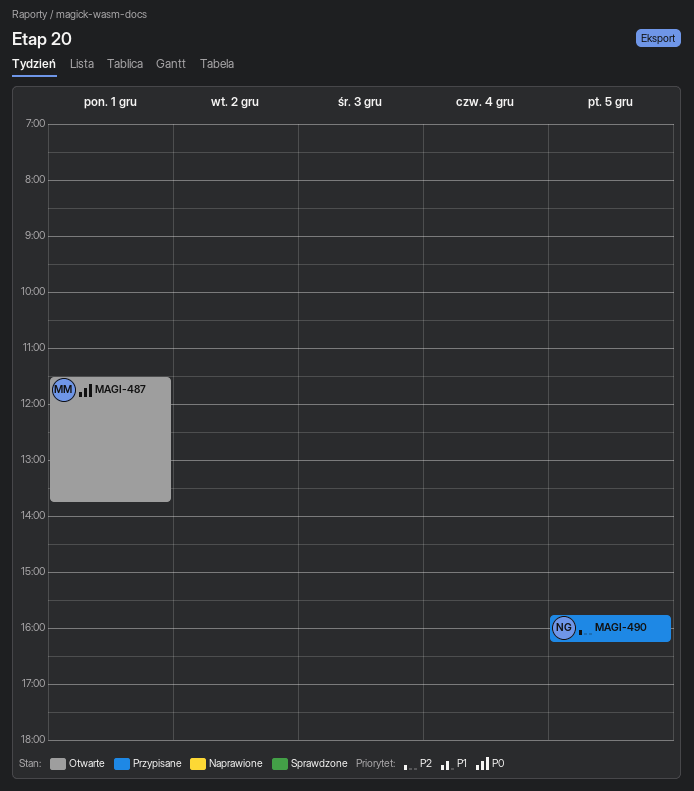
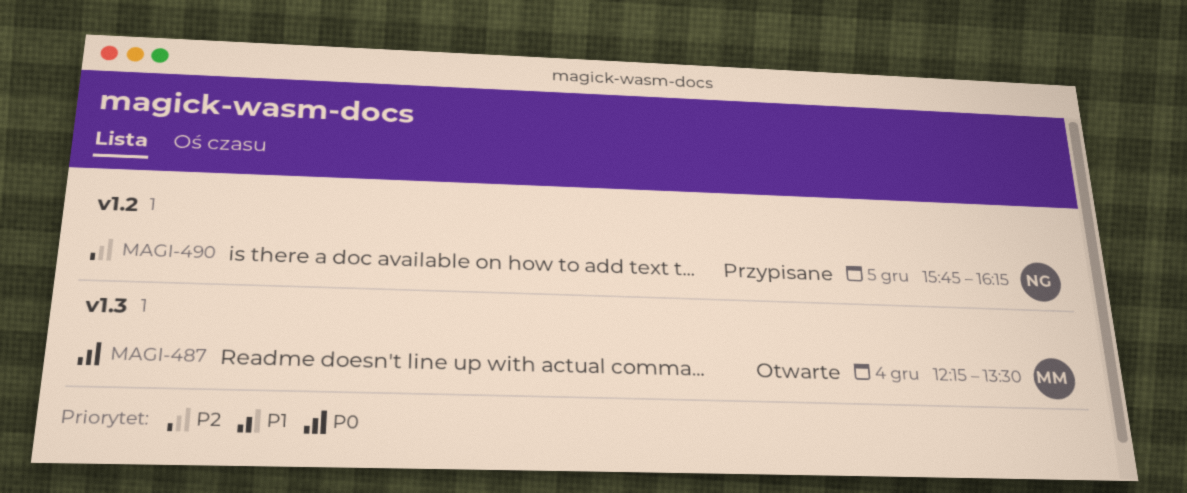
MAGI-487, day: Dec 1 -> Dec 4
MAGI-487, begins: 11:30 -> 12:15
MAGI-487, ends: 13:45 -> 13:30

